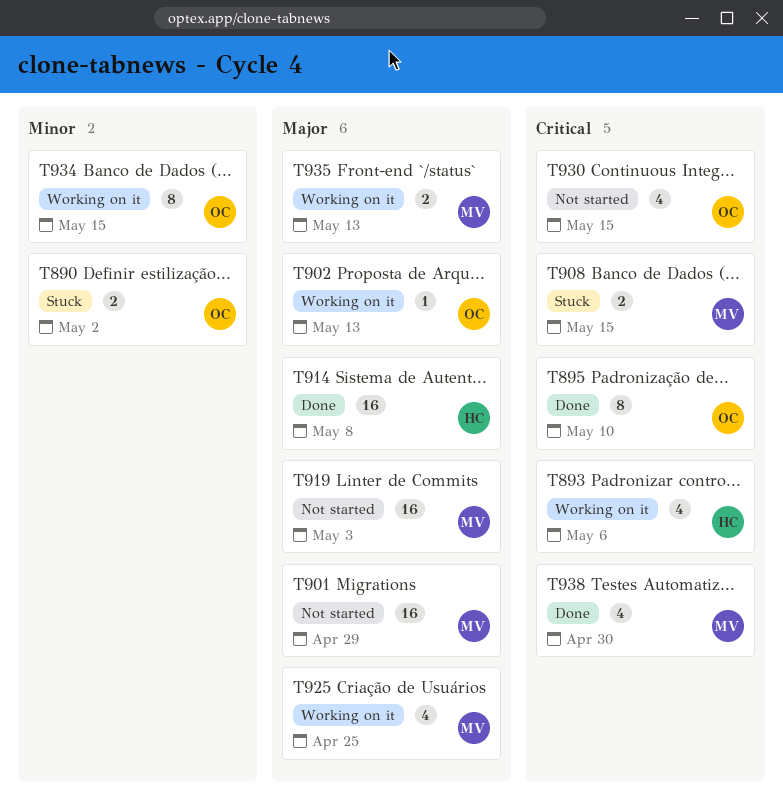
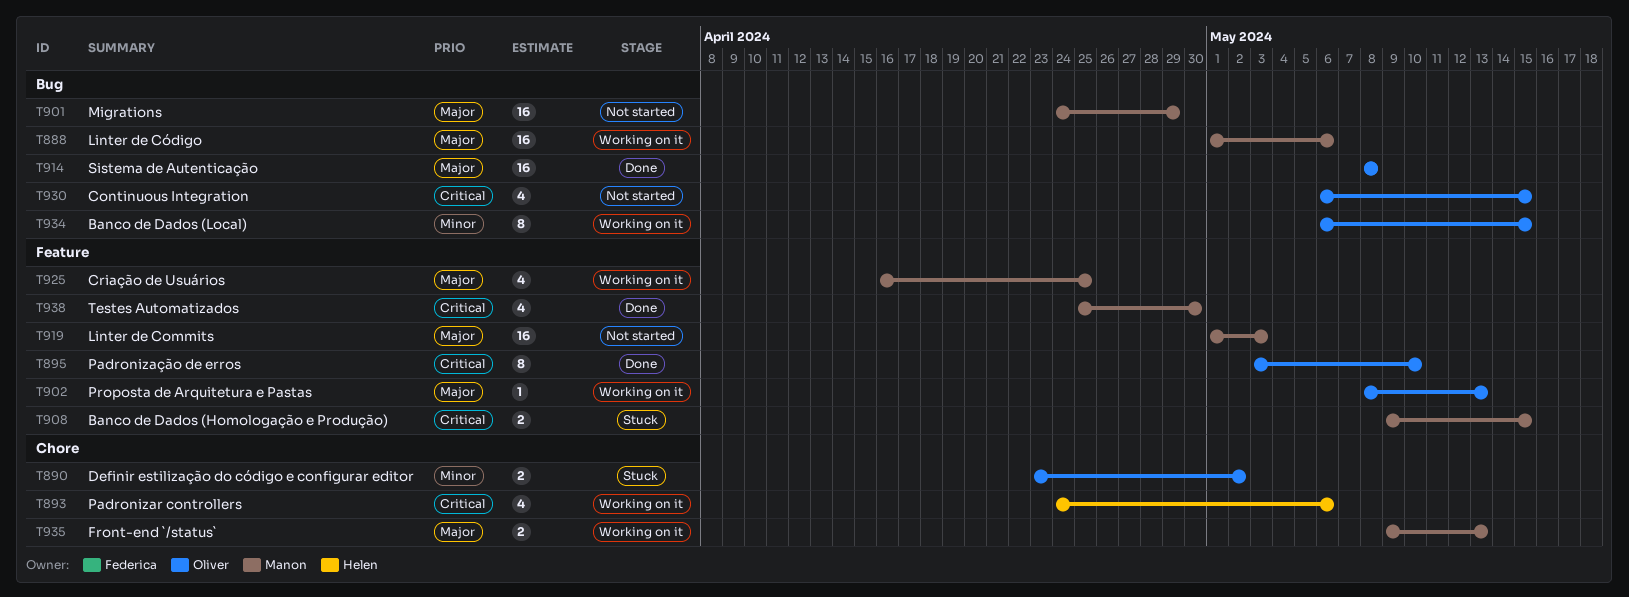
T888: none -> present
T914, owner: Helen -> Oliver

